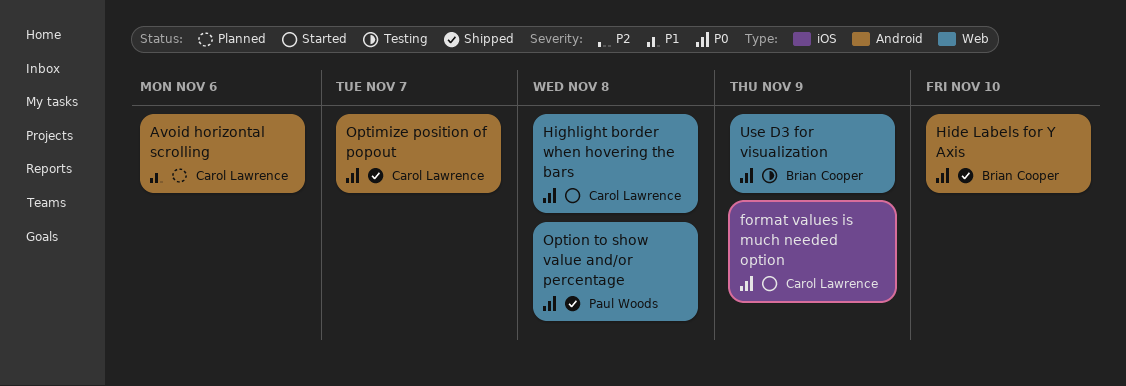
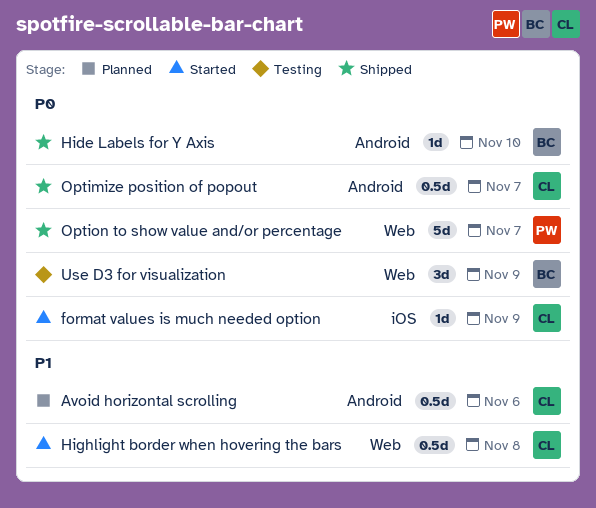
Highlight border when hovering the bars, priority: P0 -> P1
Option to show value and/or percentage, due: Nov 8 -> Nov 7

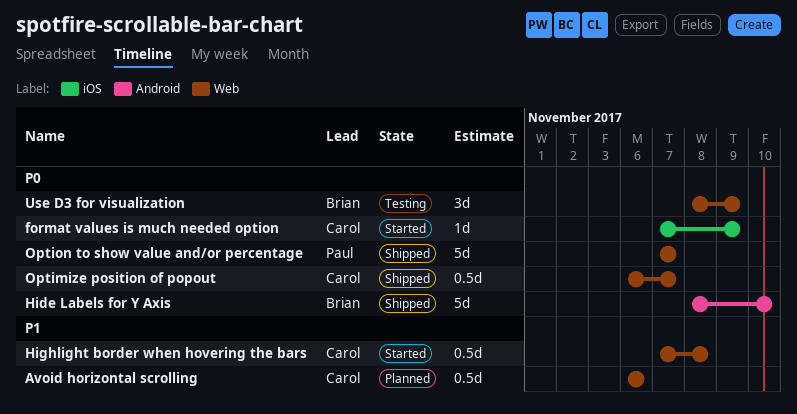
Avoid horizontal scrolling, label: Android -> Web
Hide Labels for Y Axis, estimate: 1d -> 5d
Optimize position of popout, label: Android -> Web

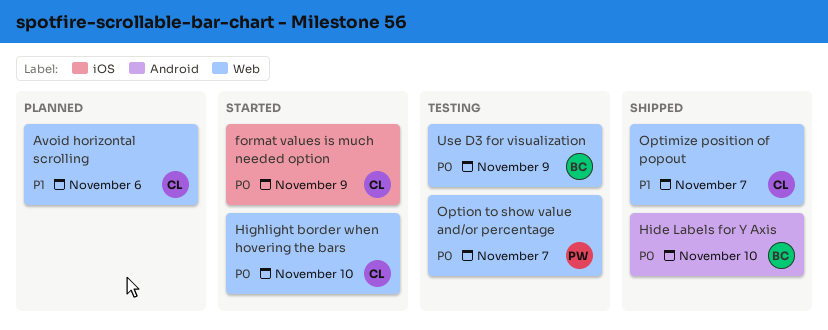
Highlight border when hovering the bars, priority: P1 -> P0
Highlight border when hovering the bars, due: Nov 8 -> Nov 10
Optimize position of popout, priority: P0 -> P1
Option to show value and/or percentage, status: Shipped -> Testing

